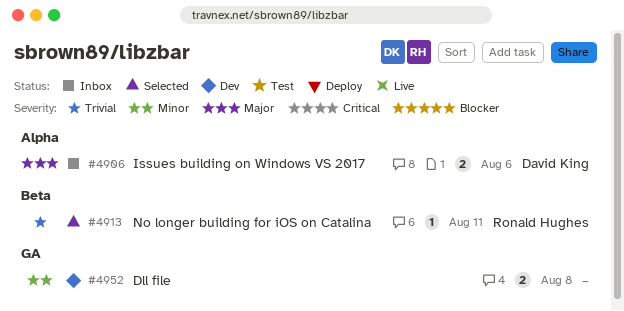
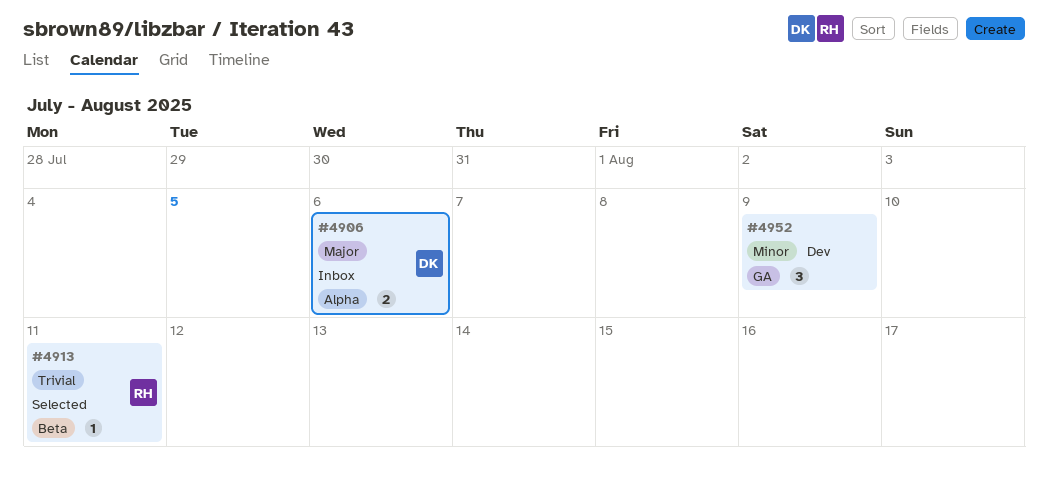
#4952, estimate: 2 -> 3
#4952, due: Aug 8 -> Aug 9

